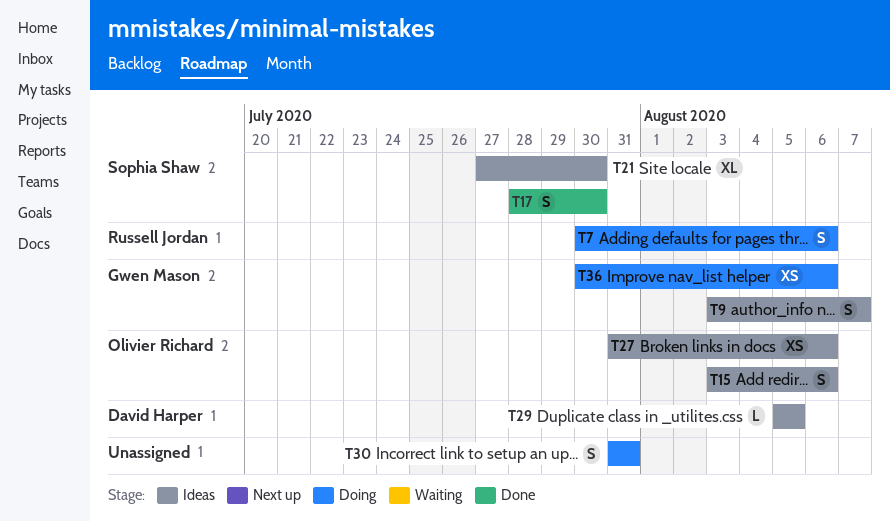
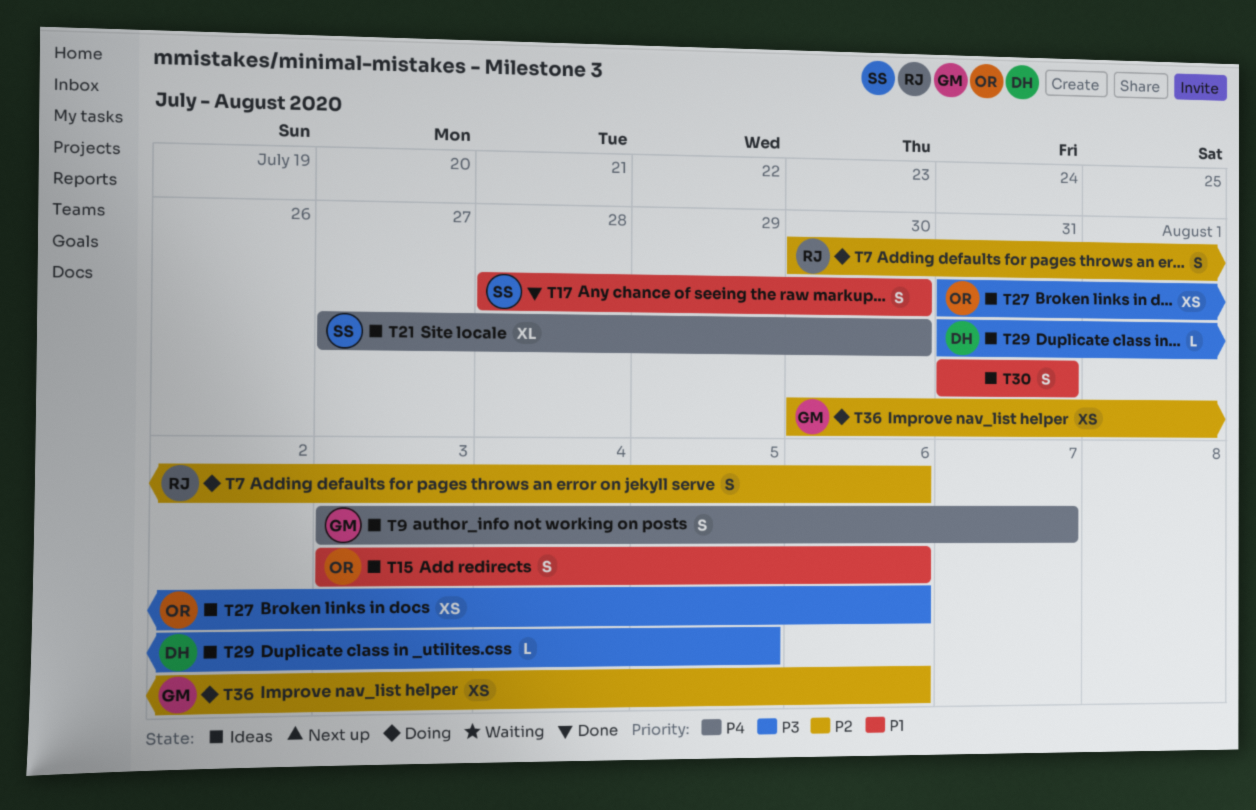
T29, start: Aug 5 -> Jul 31
T30, status: Doing -> Ideas

